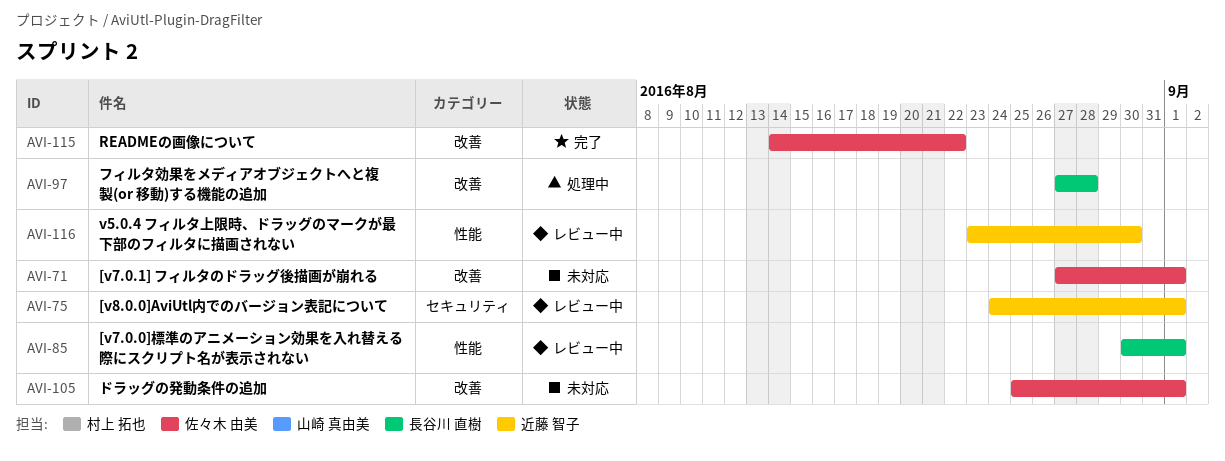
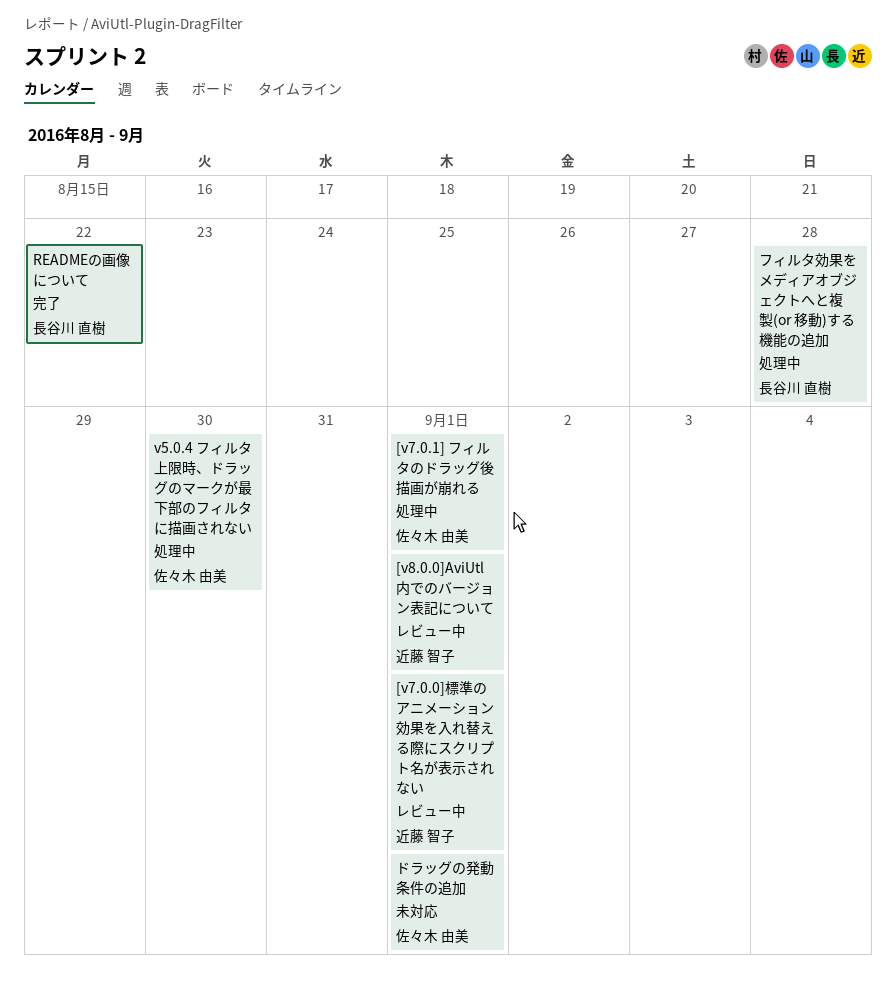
[v7.0.0]標準のアニメーション効果を入れ替える際にスクリプト名が表示されない, owner: 長谷川 直樹 -> 近藤 智子
[v7.0.1] フィルタのドラッグ後描画が崩れる, status: 未対応 -> 処理中
READMEの画像について, owner: 佐々木 由美 -> 長谷川 直樹
v5.0.4 フィルタ上限時、ドラッグのマークが最下部のフィルタに描画されない, status: レビュー中 -> 処理中
v5.0.4 フィルタ上限時、ドラッグのマークが最下部のフィルタに描画されない, owner: 近藤 智子 -> 佐々木 由美

